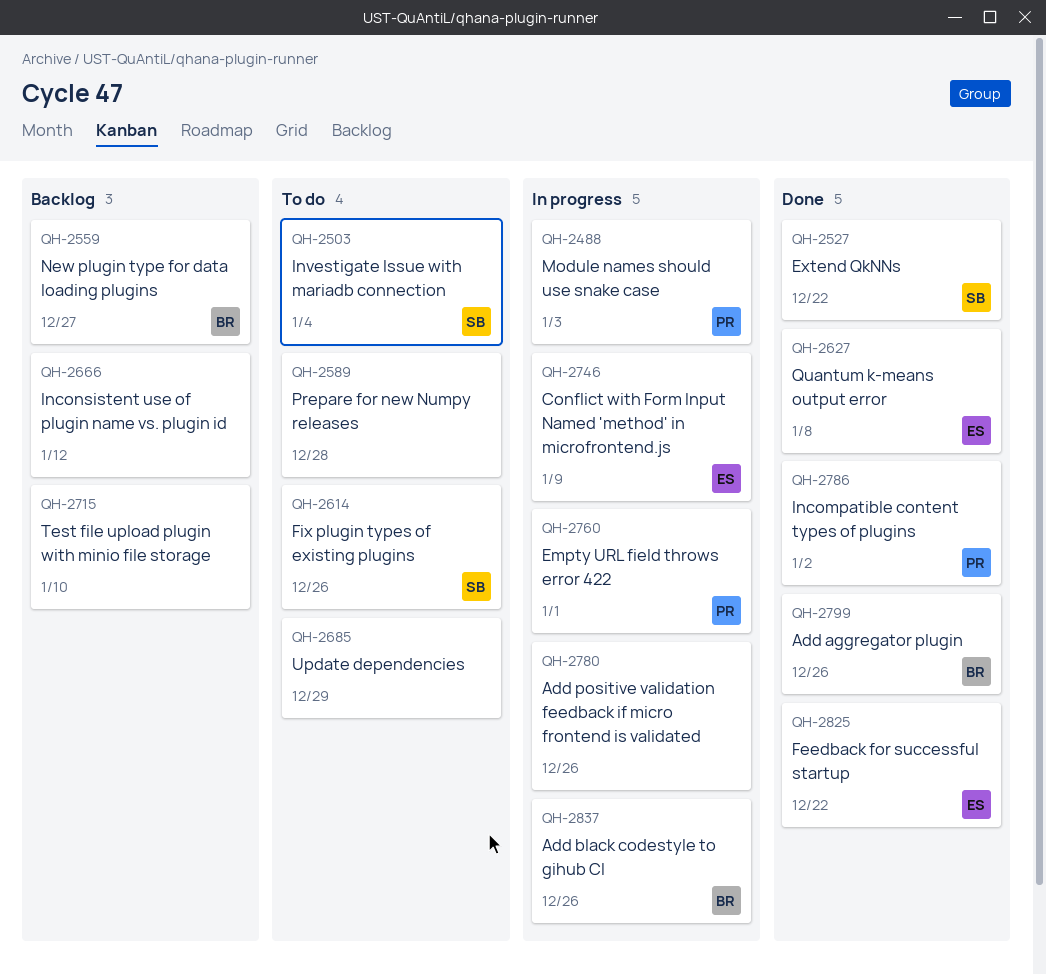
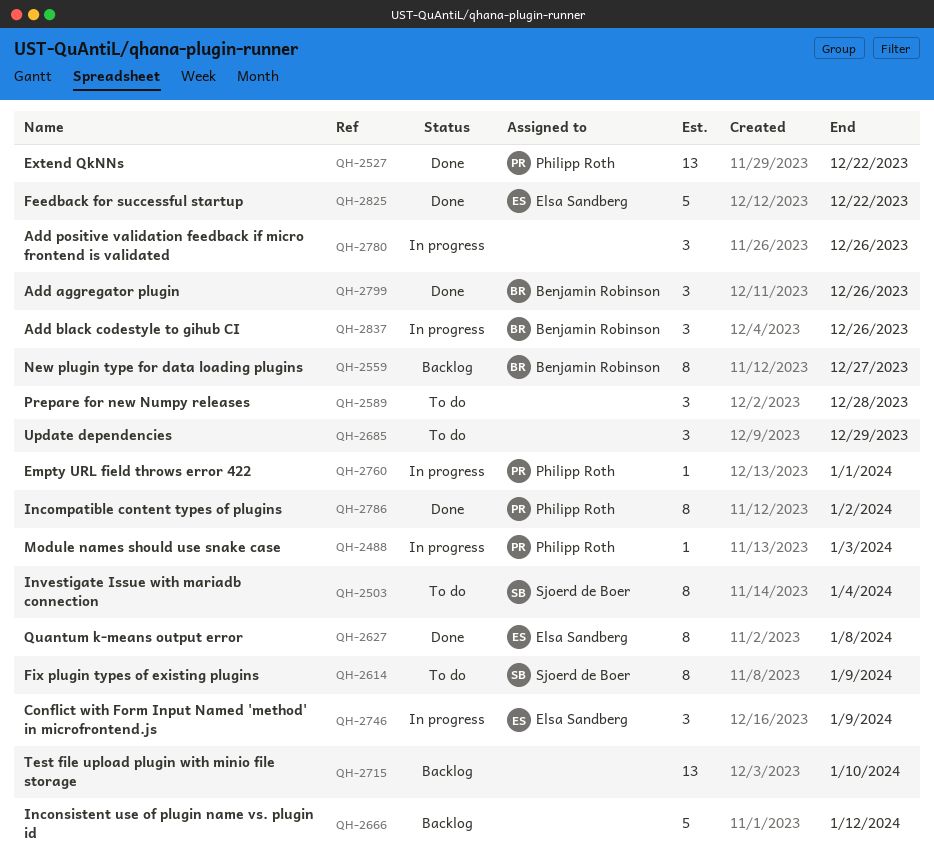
QH-2527, owner: Sjoerd de Boer -> Philipp Roth
QH-2614, due: Dec 26 -> Jan 9

